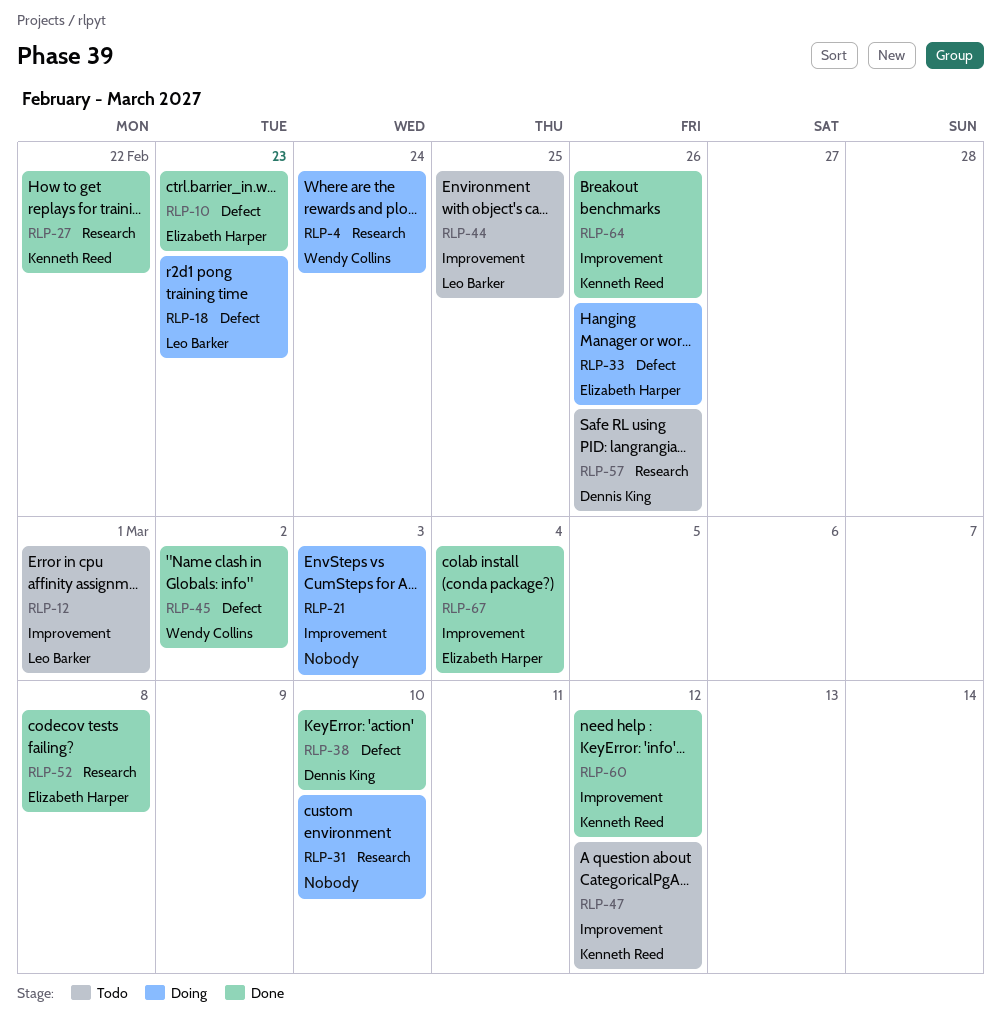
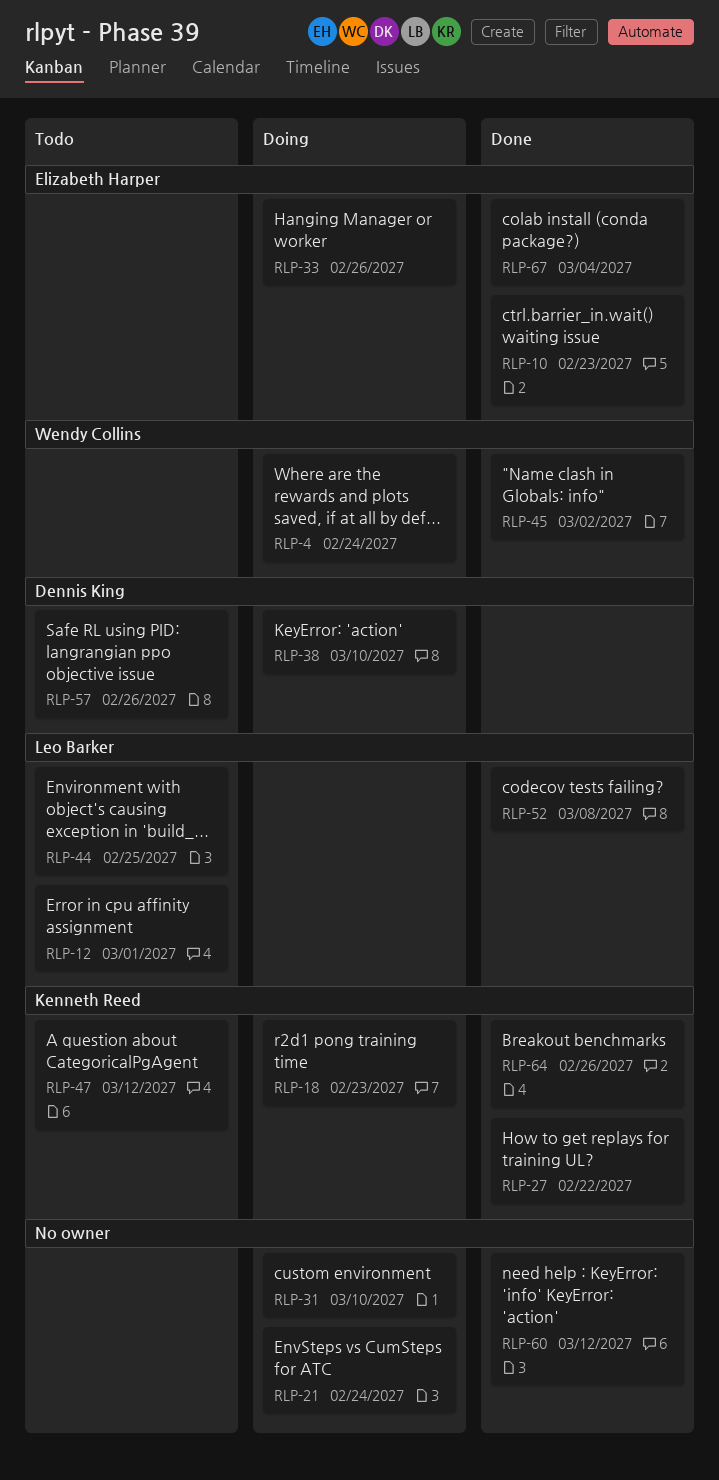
RLP-18, owner: Leo Barker -> Kenneth Reed
RLP-21, due: Mar 3 -> Feb 24
RLP-38, status: Done -> Doing
RLP-52, owner: Elizabeth Harper -> Leo Barker
RLP-60, owner: Kenneth Reed -> none

